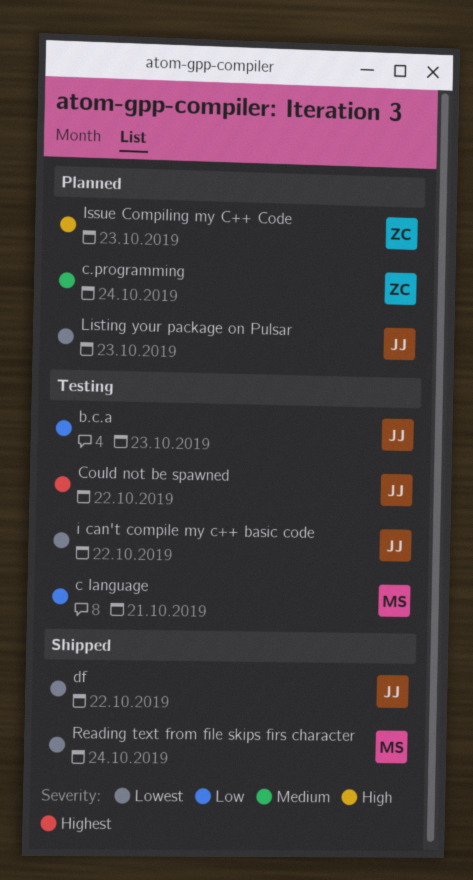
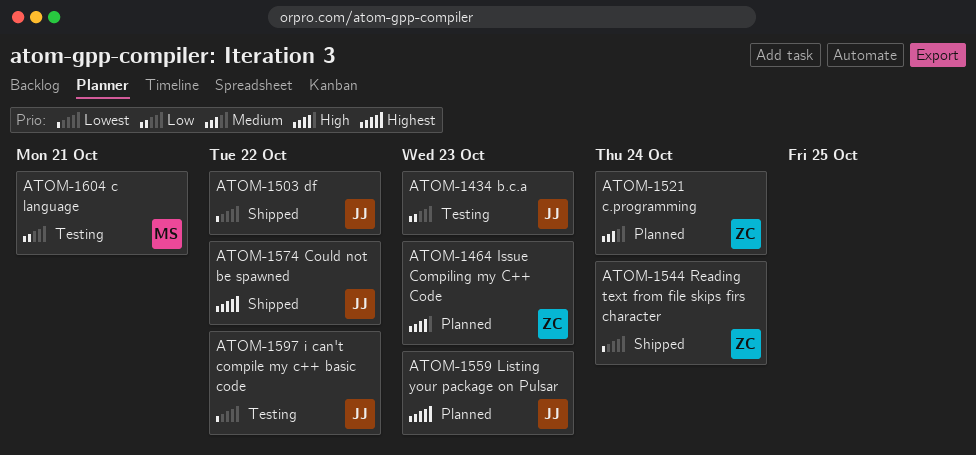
Could not be spawned, status: Testing -> Shipped
Listing your package on Pulsar, priority: Lowest -> Highest
Reading text from file skips firs character, owner: MS -> ZC

